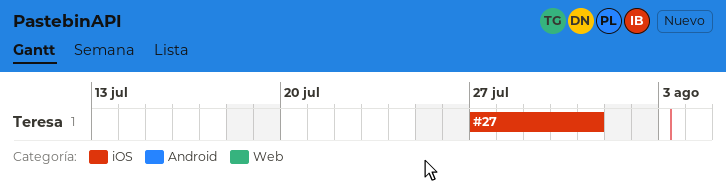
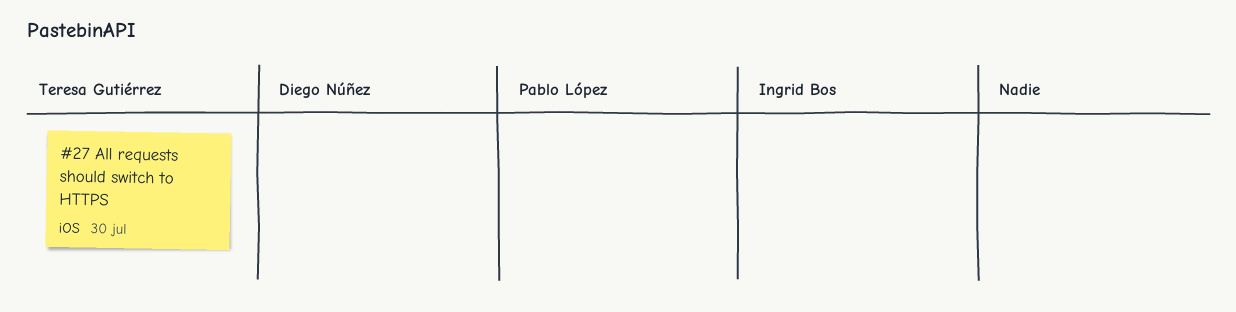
#27, due: Jul 31 -> Jul 30

